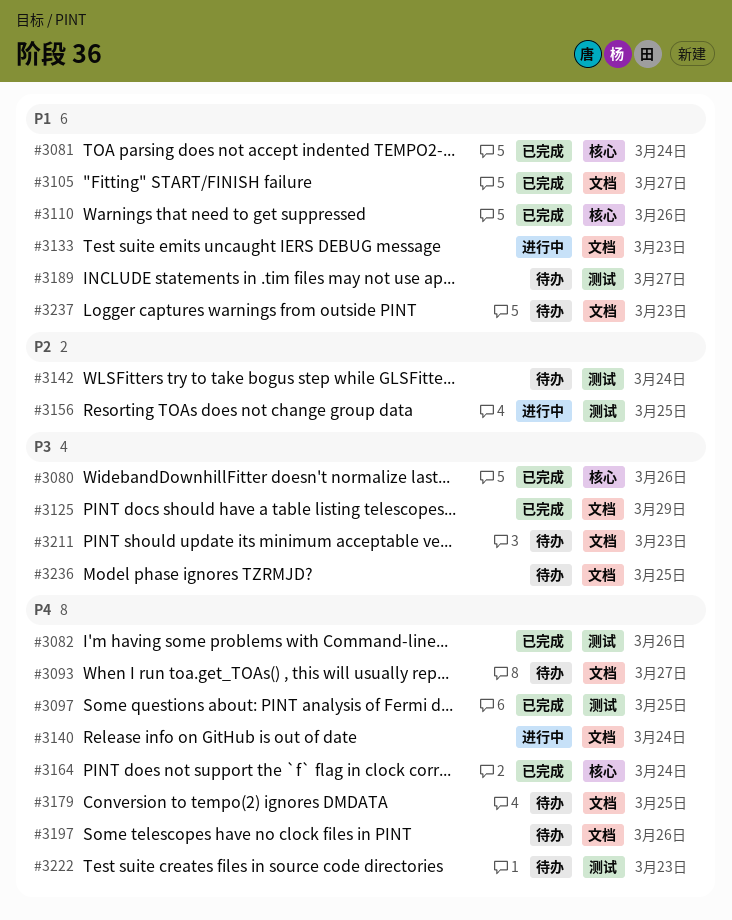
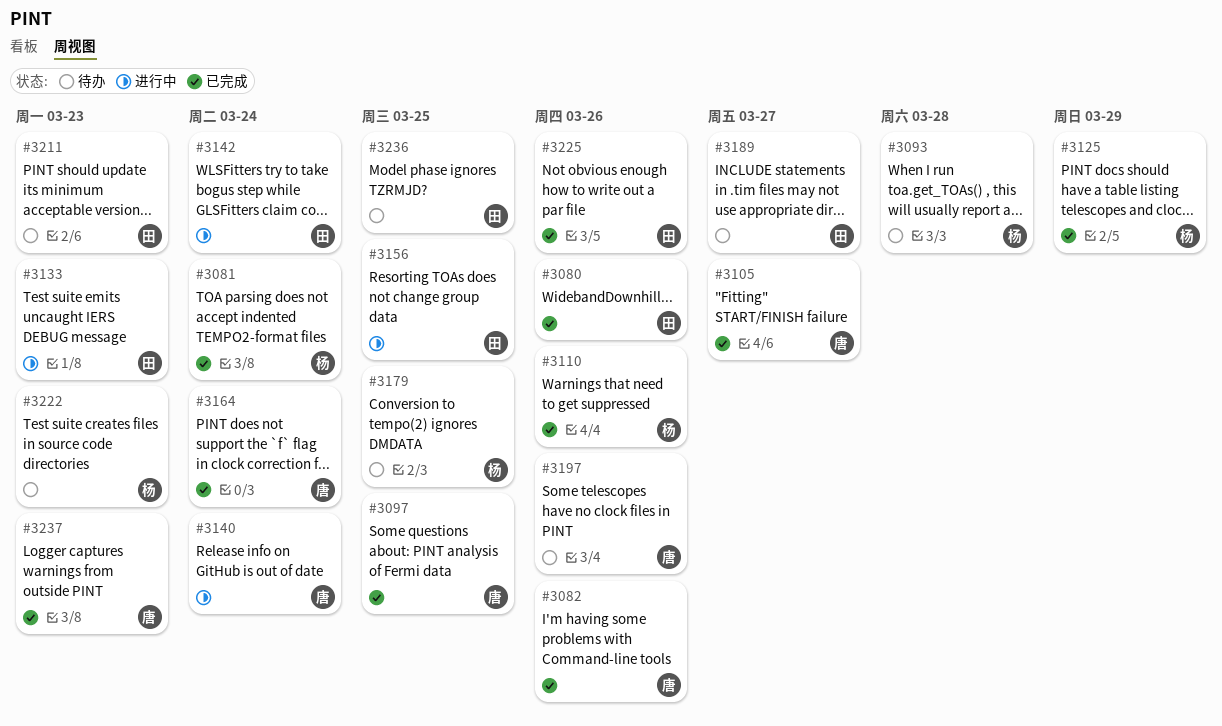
#3093, due: Mar 27 -> Mar 28
#3142, status: 待办 -> 进行中
#3225: none -> present
#3237, status: 待办 -> 已完成

